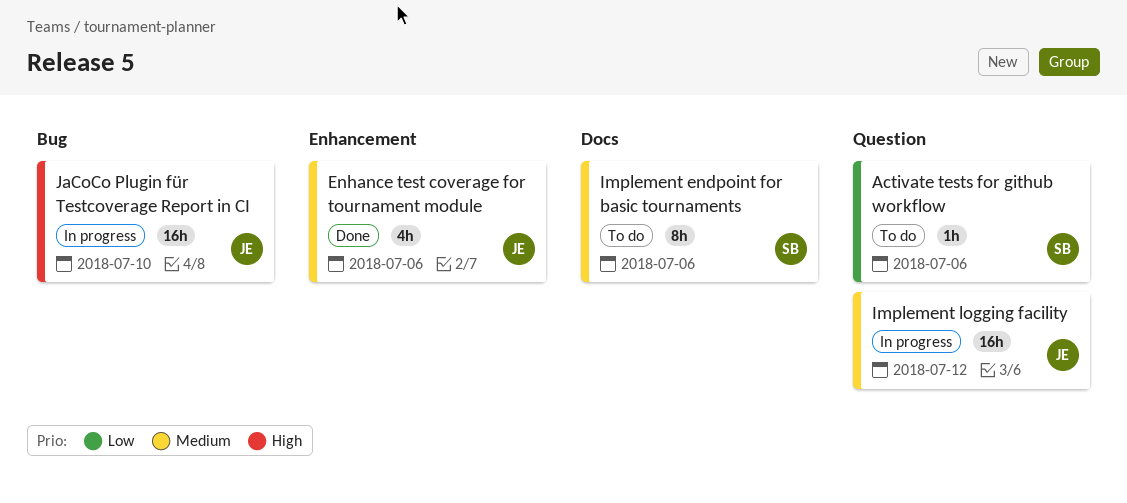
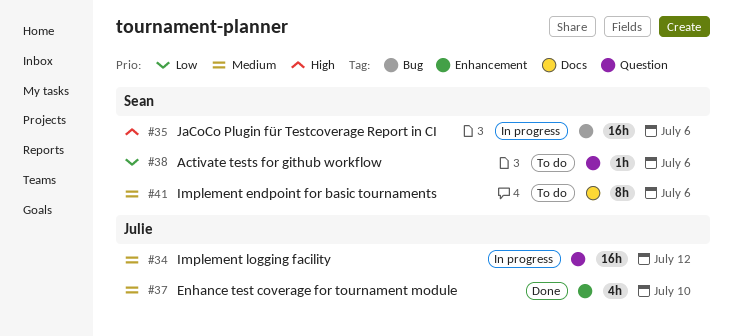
Enhance test coverage for tournament module, due: Jul 6 -> Jul 10
JaCoCo Plugin für Testcoverage Report in CI, owner: Julie -> Sean
JaCoCo Plugin für Testcoverage Report in CI, due: Jul 10 -> Jul 6

